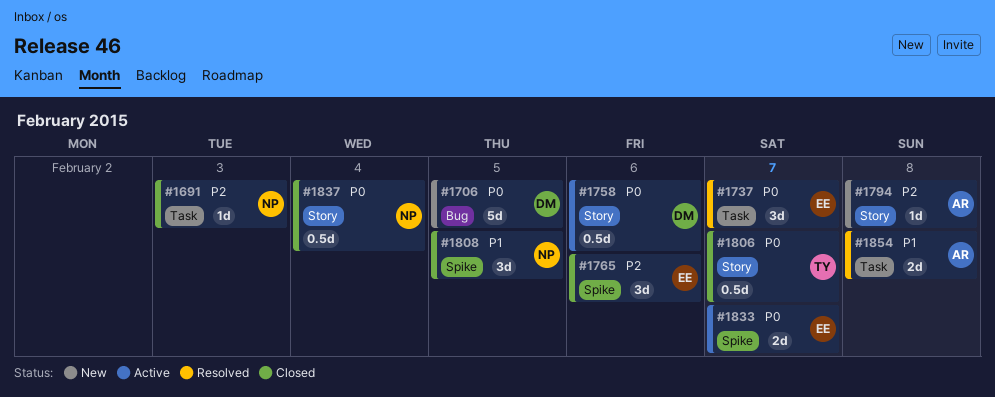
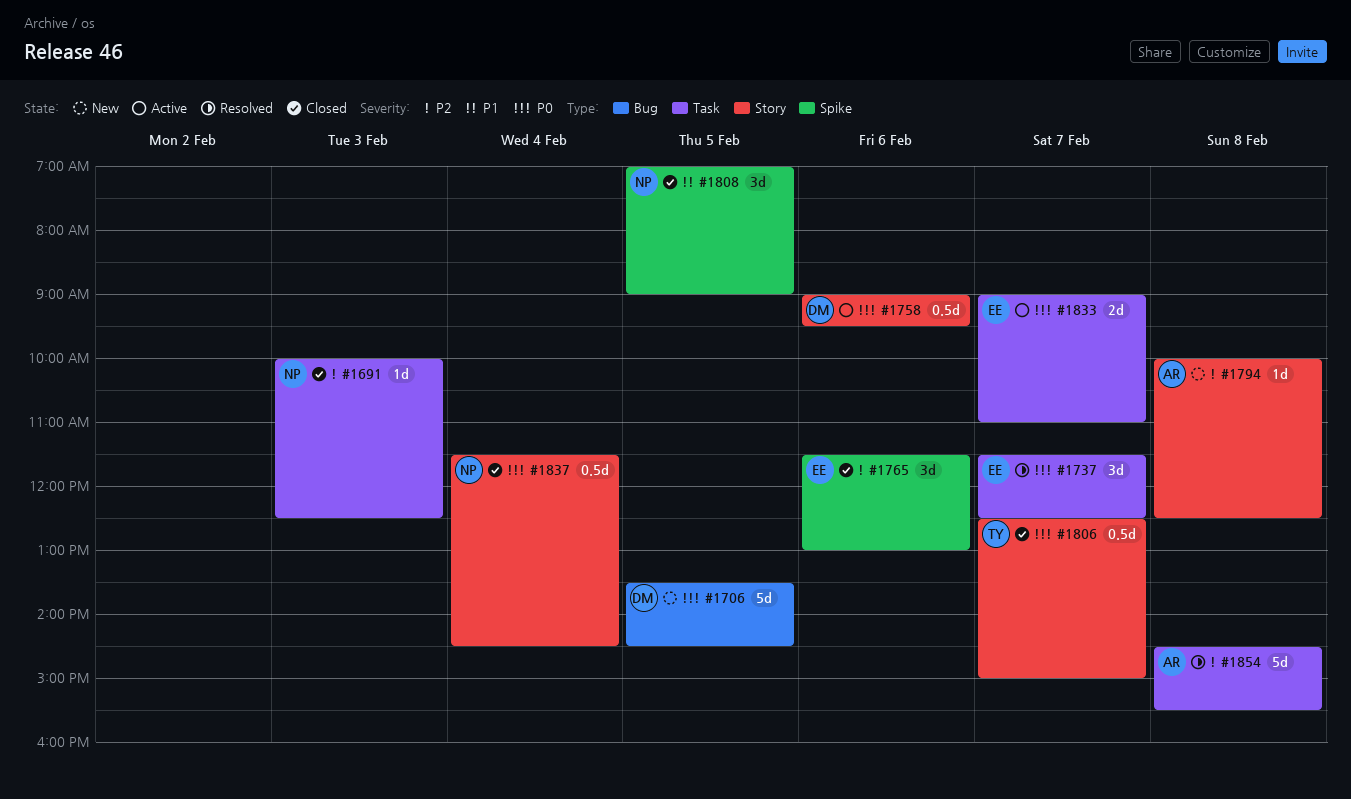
#1833, label: Spike -> Task
#1854, priority: P1 -> P2
#1854, estimate: 2d -> 5d

